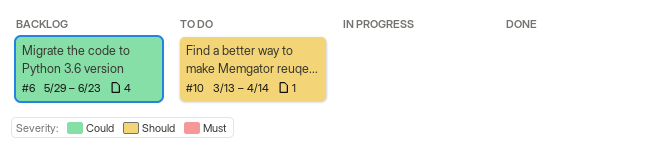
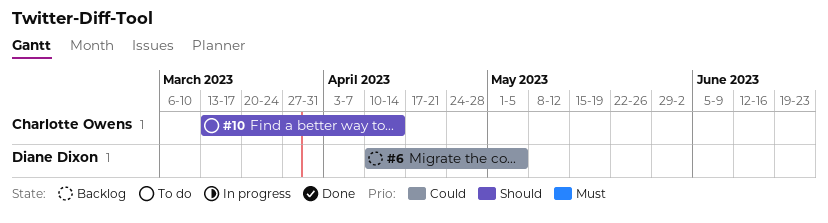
#6, start: May 29 -> Apr 10
#6, due: Jun 23 -> May 5

